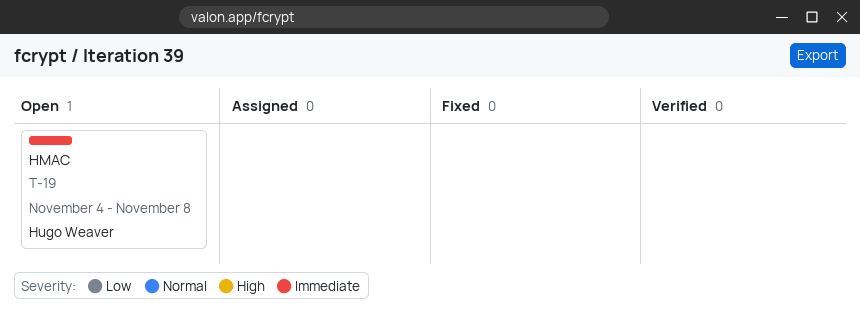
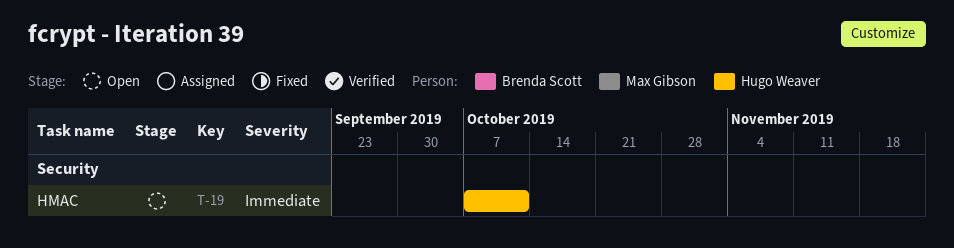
T-19, start: Nov 4 -> Oct 7
T-19, due: Nov 8 -> Oct 11

